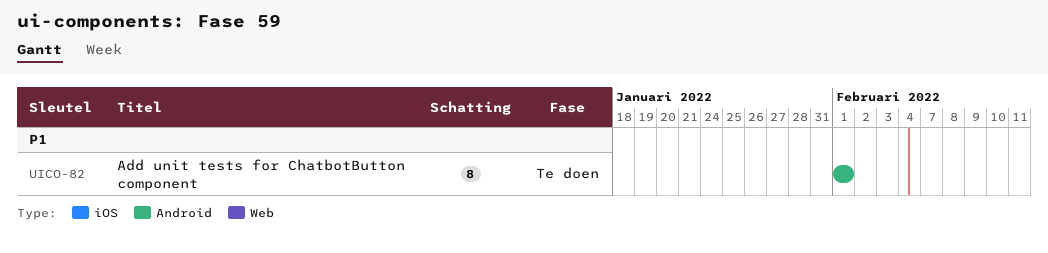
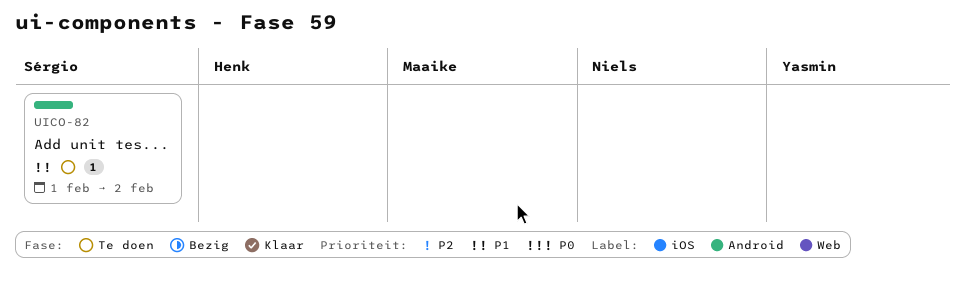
UICO-82, estimate: 8 -> 1
UICO-82, due: Feb 1 -> Feb 2

